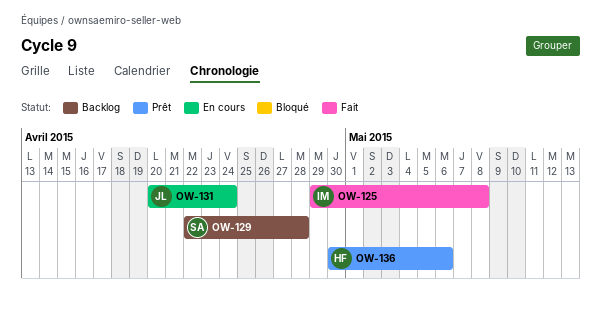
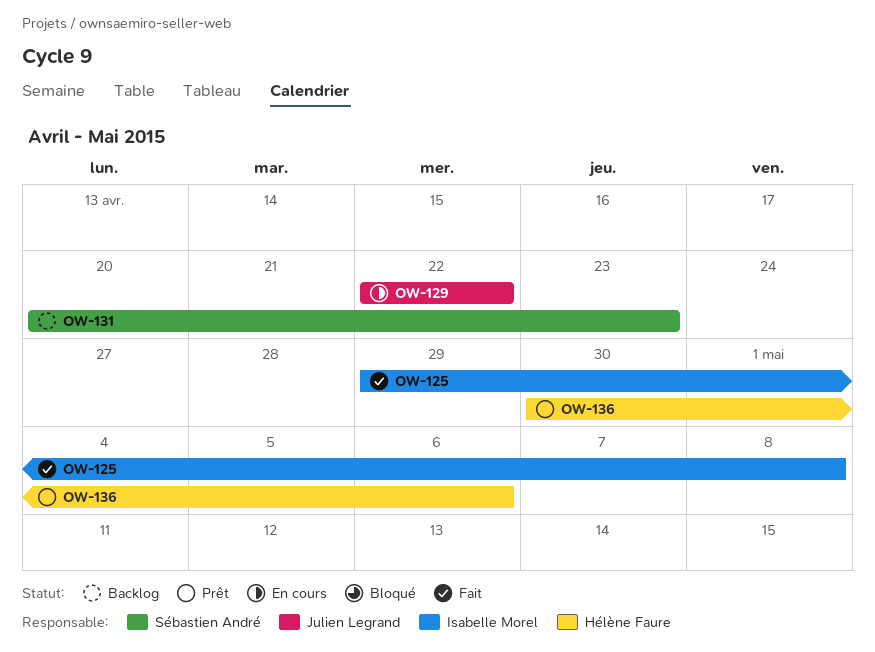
OW-129, status: Backlog -> En cours
OW-129, owner: Sébastien André -> Julien Legrand
OW-129, due: Apr 28 -> Apr 22
OW-131, status: En cours -> Backlog
OW-131, owner: Julien Legrand -> Sébastien André
OW-131, due: Apr 24 -> Apr 23

